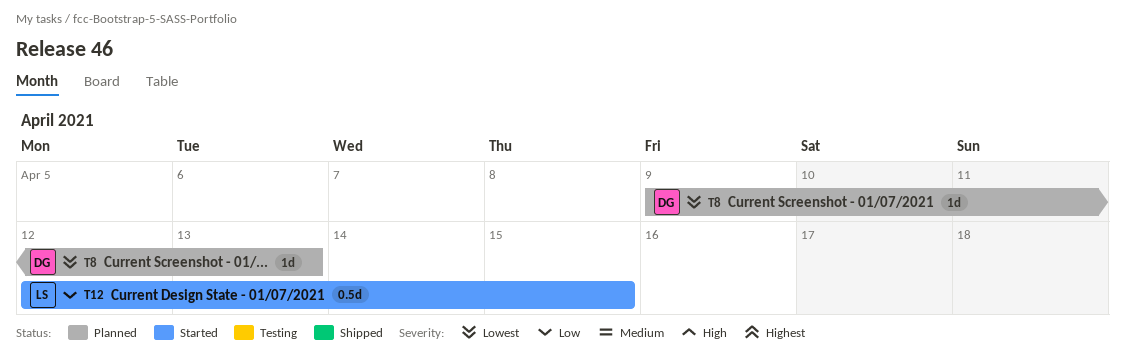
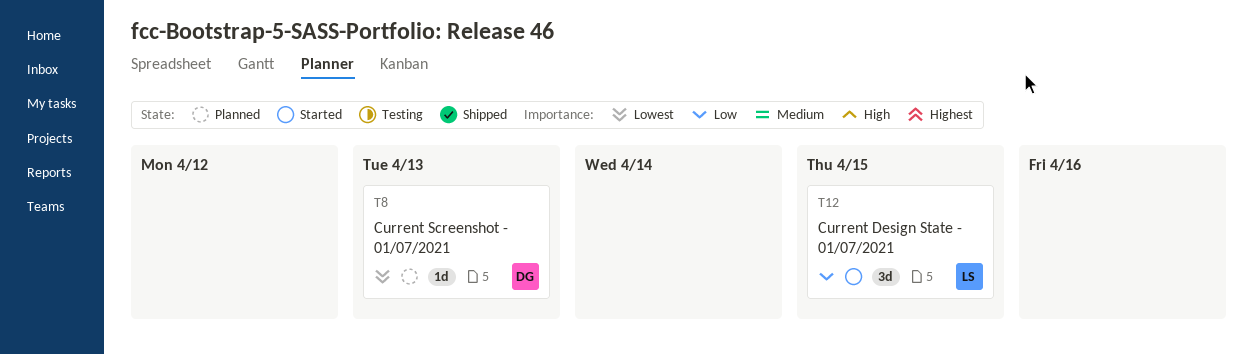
T12, estimate: 0.5d -> 3d

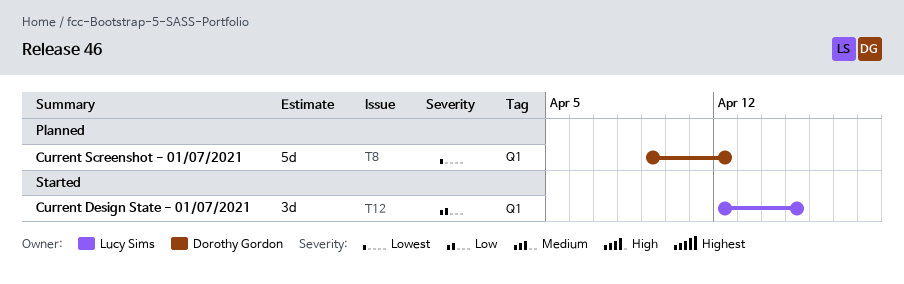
T8, estimate: 1d -> 5d
T8, due: Apr 13 -> Apr 12

